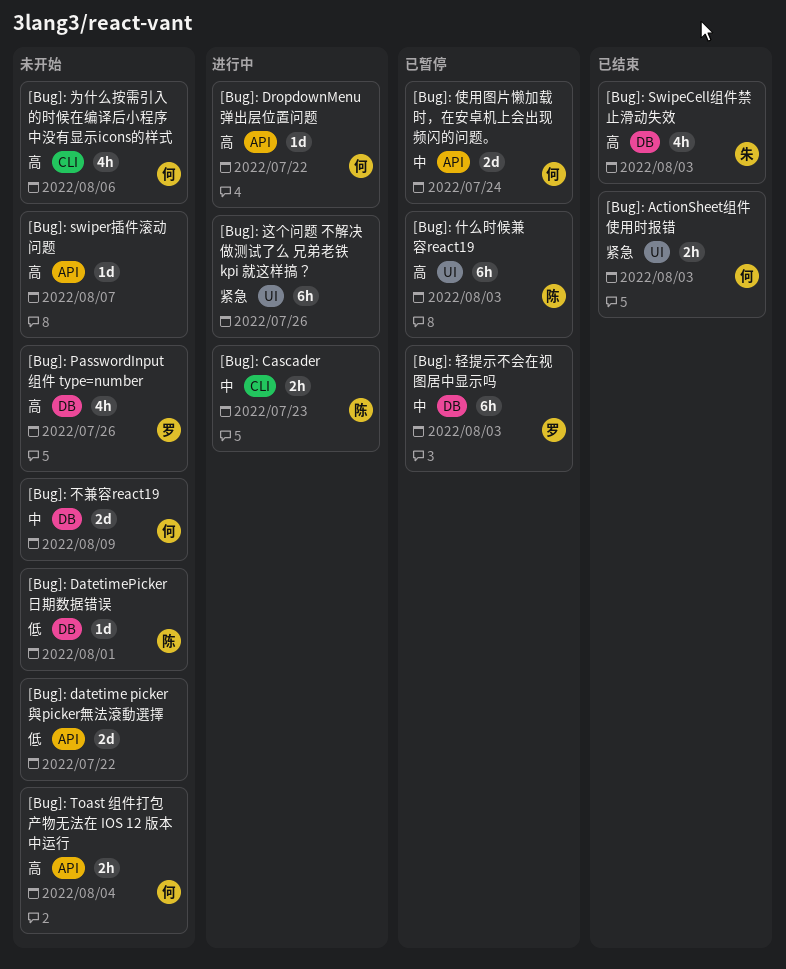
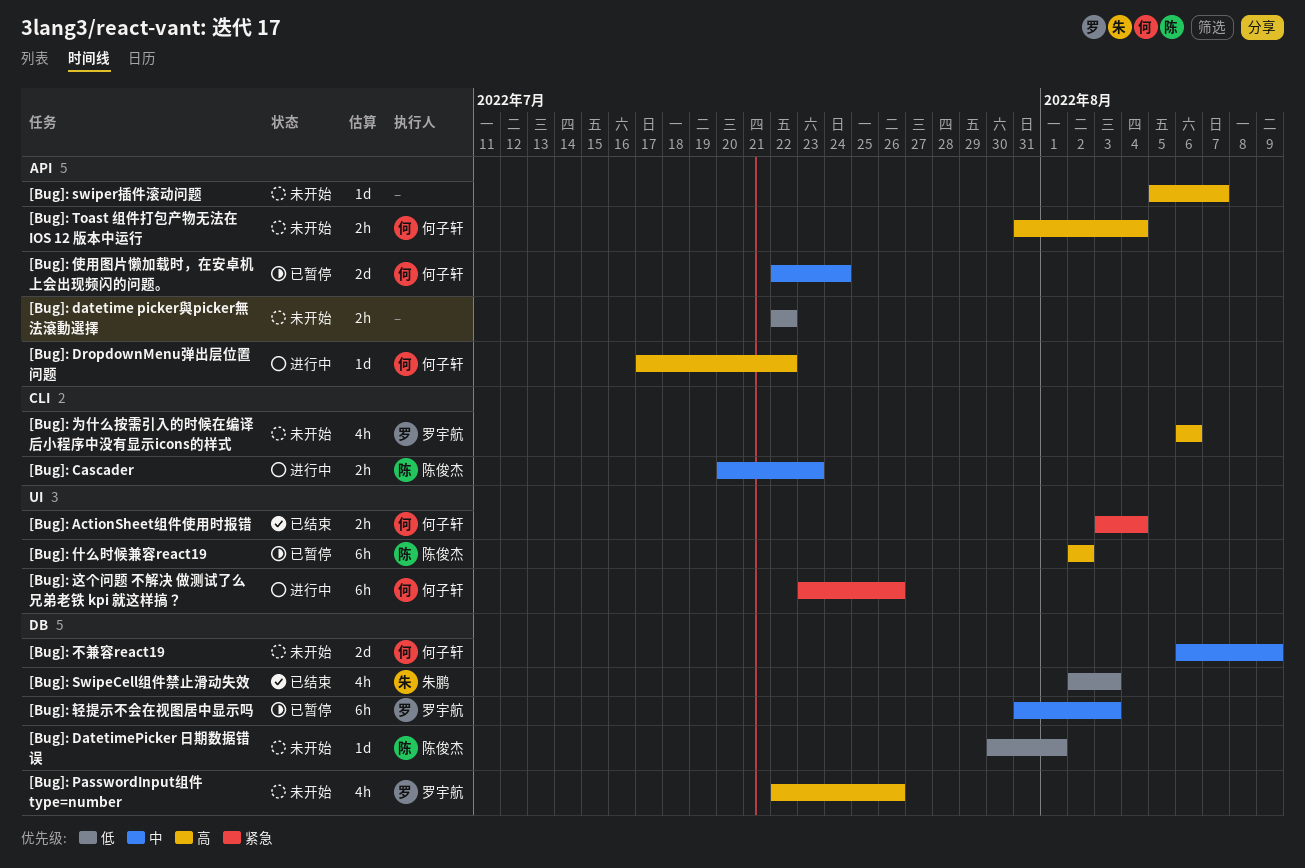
[Bug]: ActionSheet组件使用时报错, due: Aug 3 -> Aug 4
[Bug]: datetime picker與picker無法滾動選擇, estimate: 2d -> 2h
[Bug]: SwipeCell组件禁止滑动失效, priority: 高 -> 低
[Bug]: 为什么按需引入的时候在编译后小程序中没有显示icons的样式, owner: 何子轩 -> 罗宇航
[Bug]: 什么时候兼容react19, due: Aug 3 -> Aug 2
[Bug]: 这个问题 不解决 做测试了么 兄弟老铁 kpi 就这样搞？, owner: none -> 何子轩

